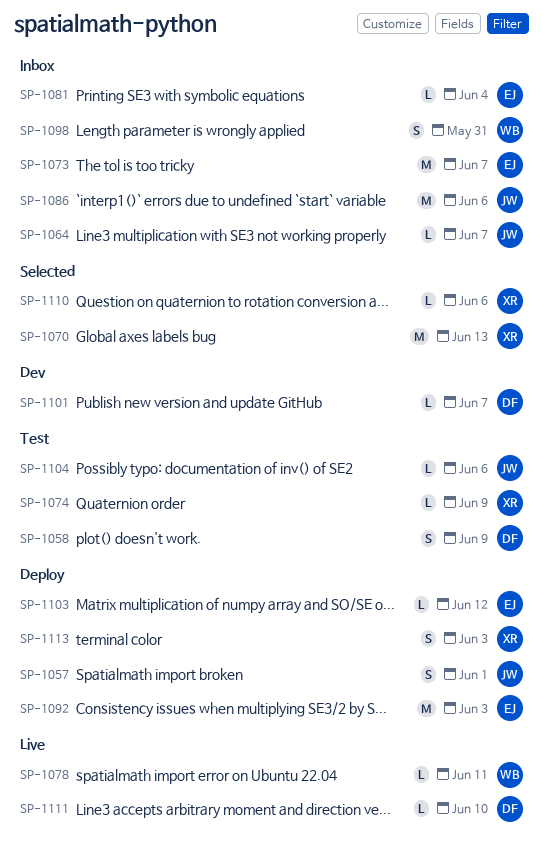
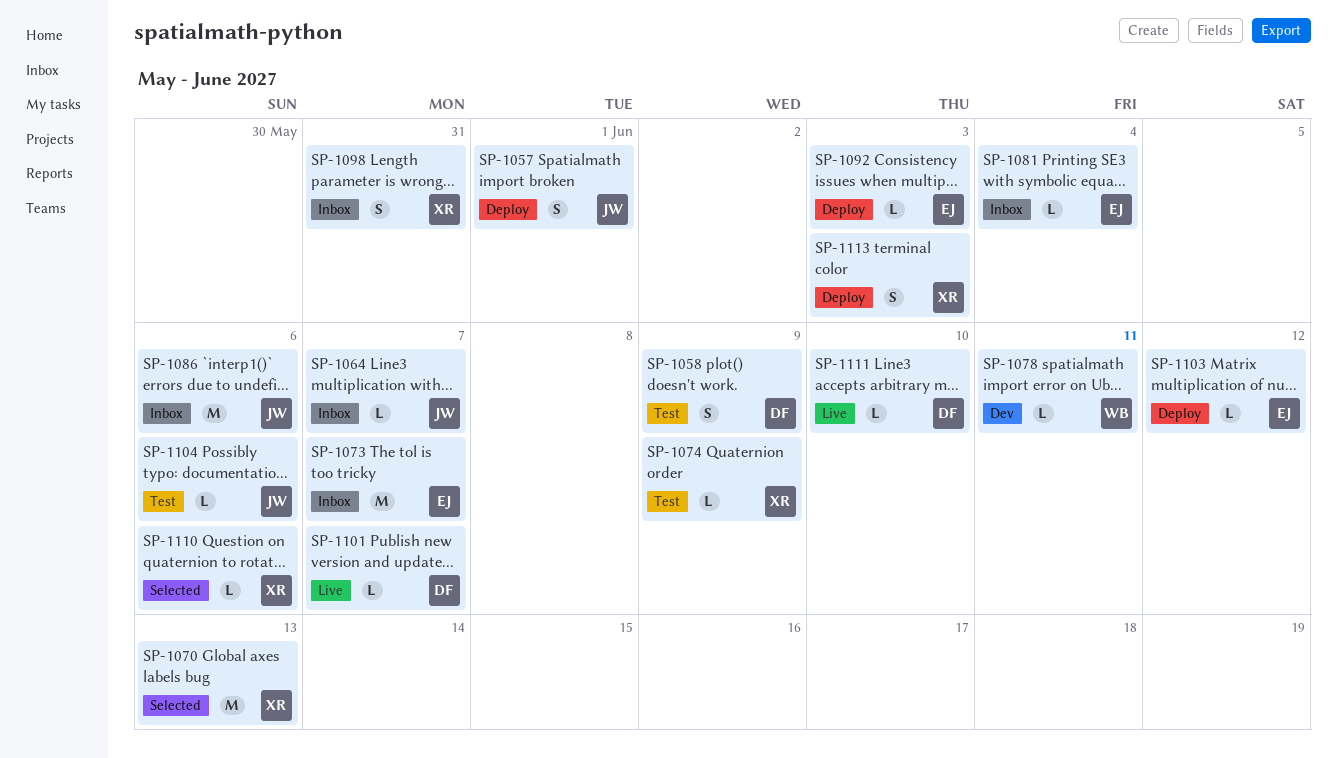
SP-1078, status: Live -> Dev
SP-1092, estimate: M -> L
SP-1098, owner: WB -> XR
SP-1101, status: Dev -> Live

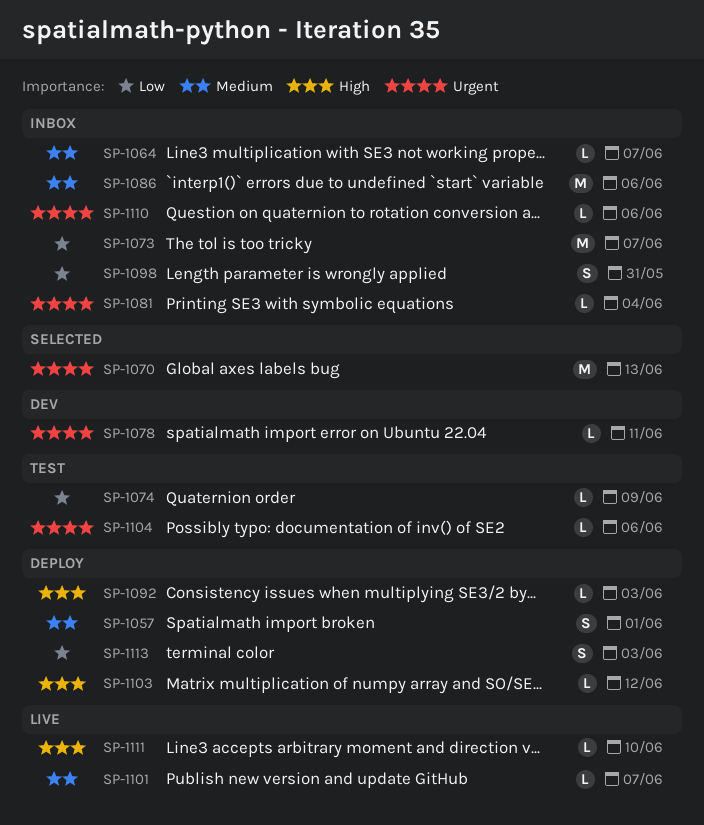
SP-1058: present -> none
SP-1110, status: Selected -> Inbox

